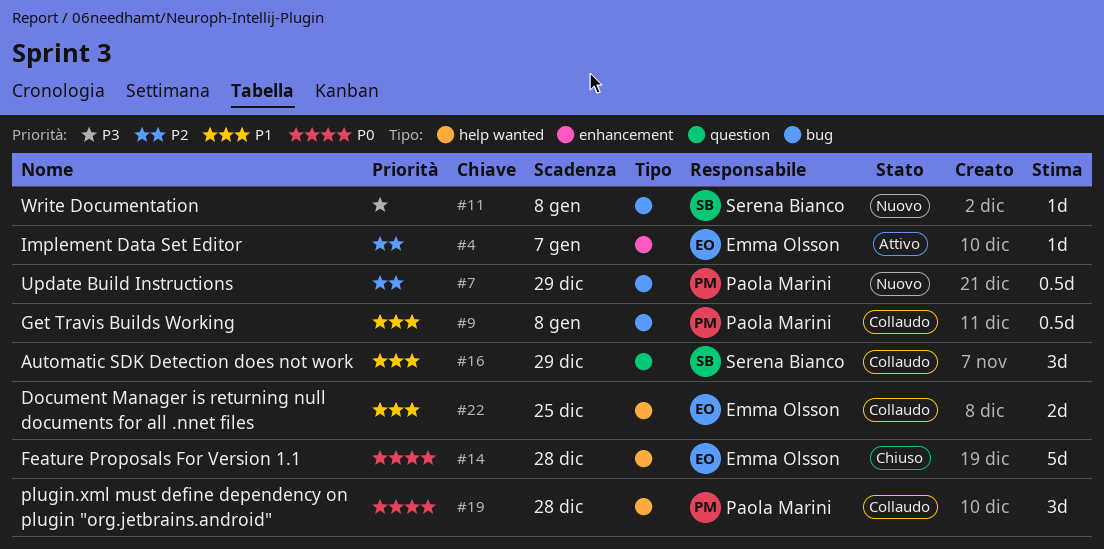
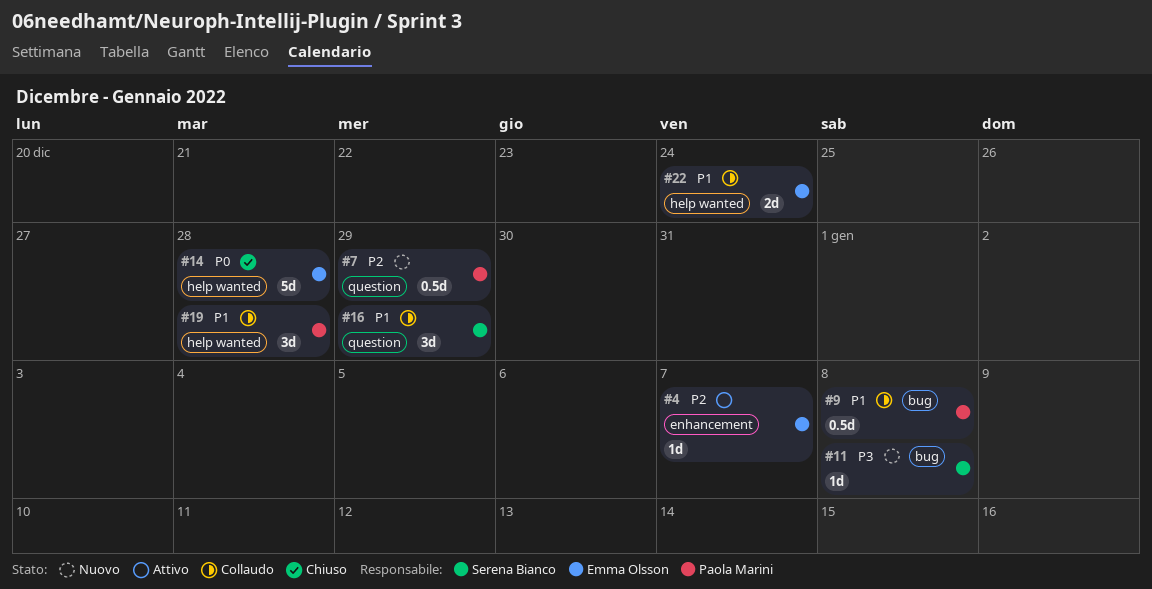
#7, label: bug -> question
#19, priority: P0 -> P1
#22, due: Dec 25 -> Dec 24

